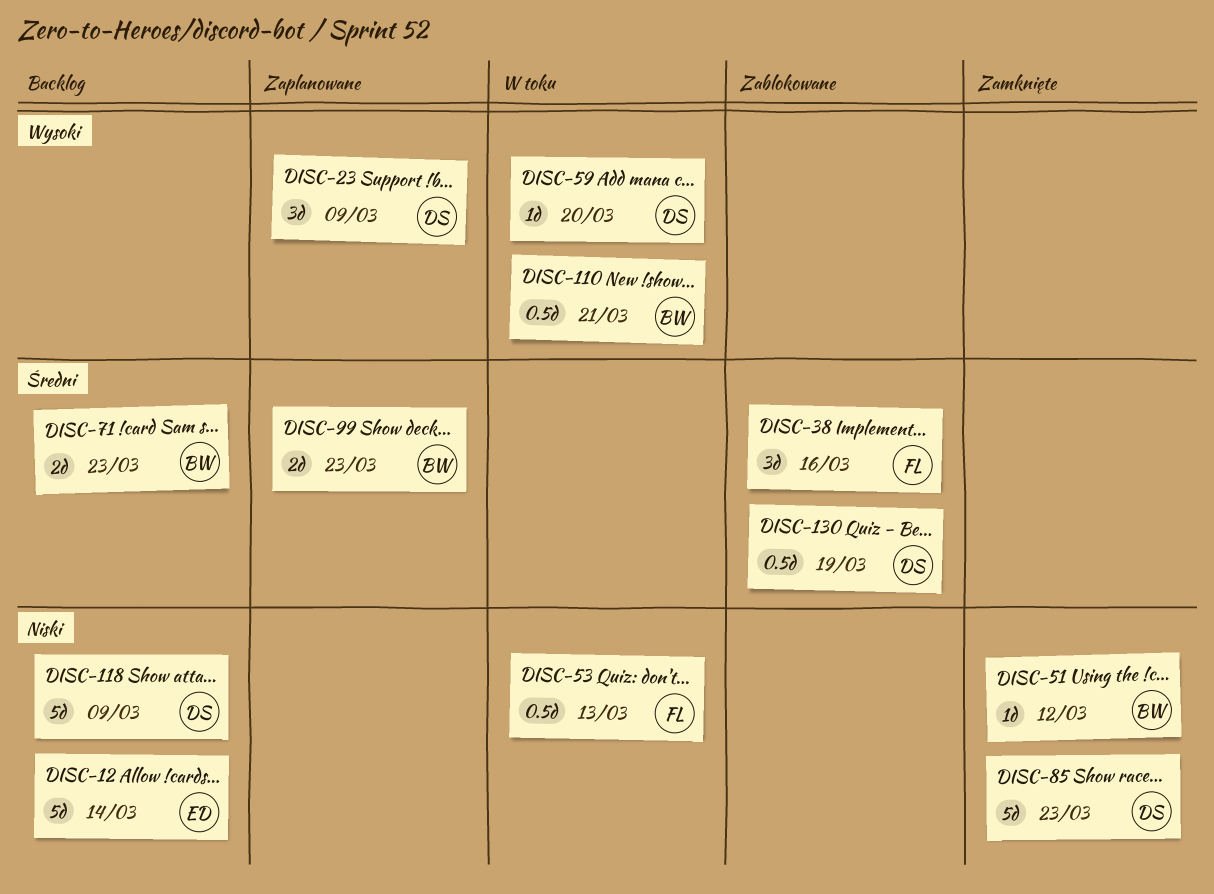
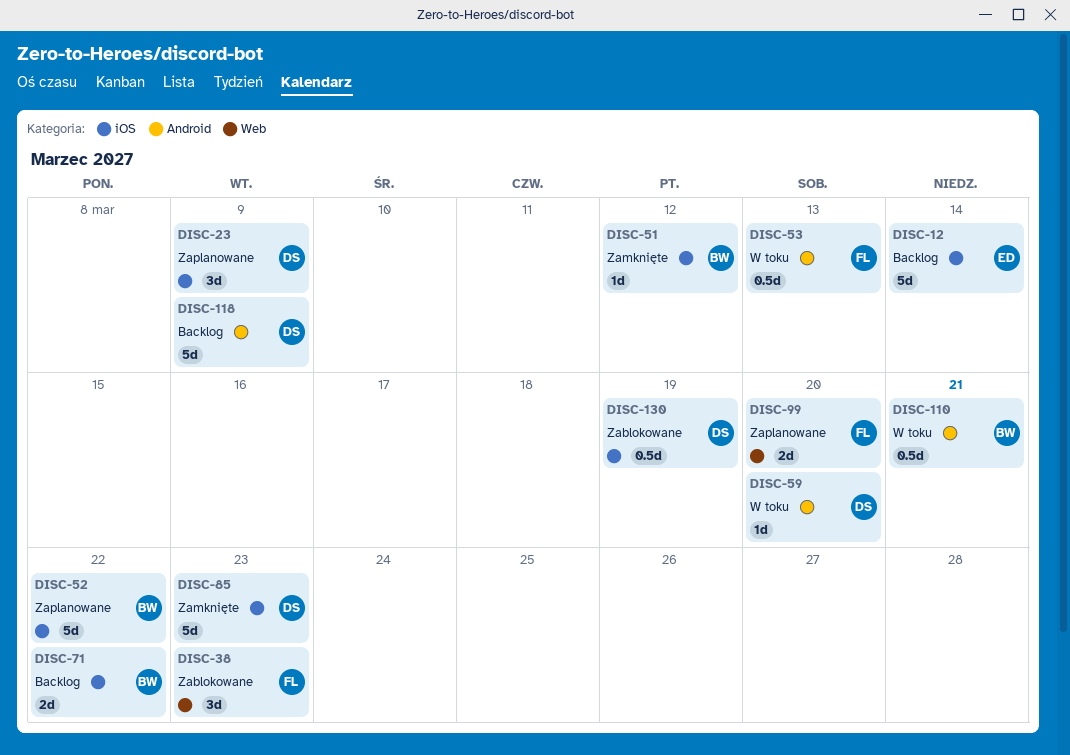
DISC-38, due: Mar 16 -> Mar 23
DISC-52: none -> present
DISC-71, due: Mar 23 -> Mar 22
DISC-99, owner: BW -> FL
DISC-99, due: Mar 23 -> Mar 20

